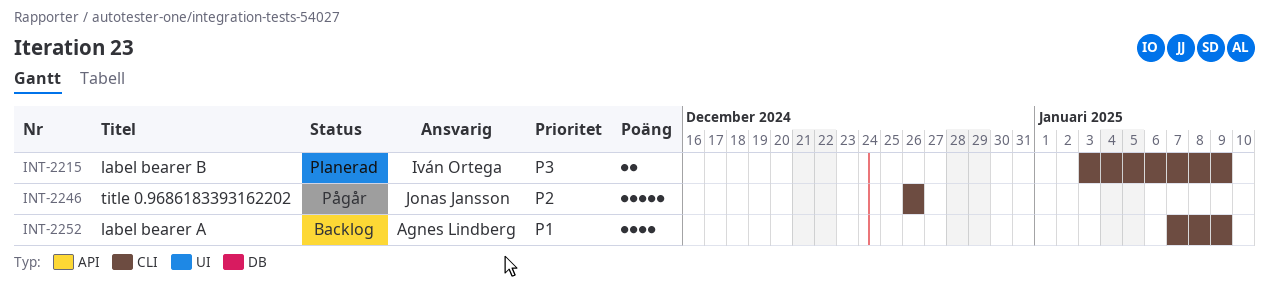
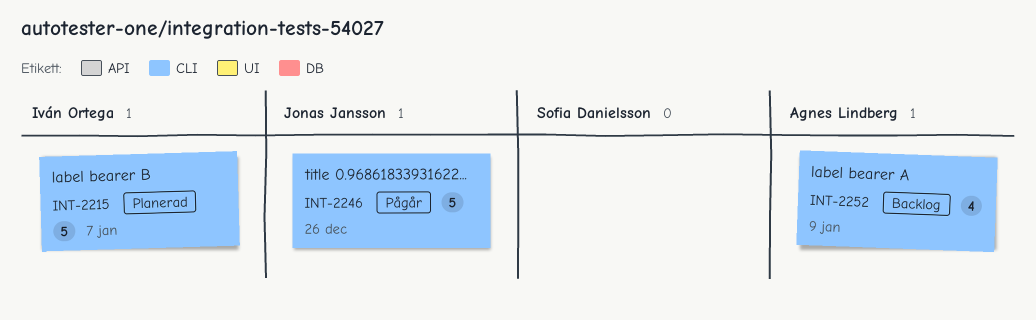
INT-2215, estimate: 2 -> 5
INT-2215, due: Jan 9 -> Jan 7

